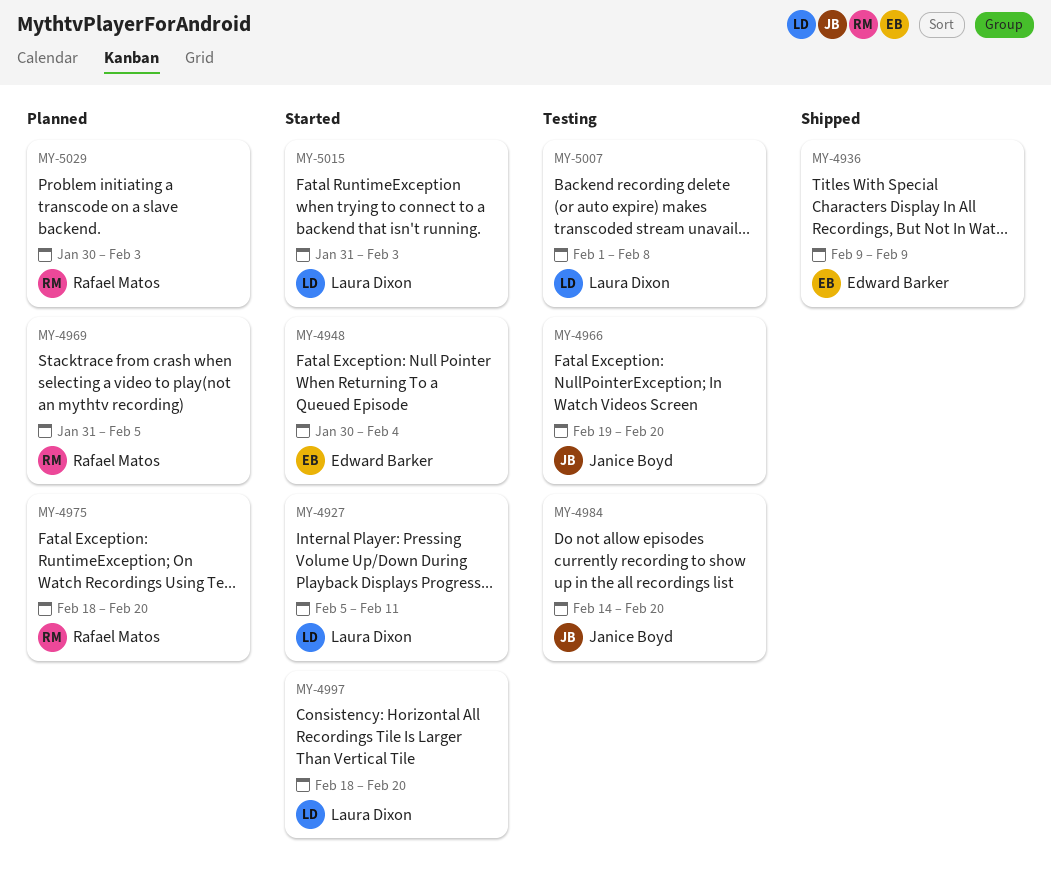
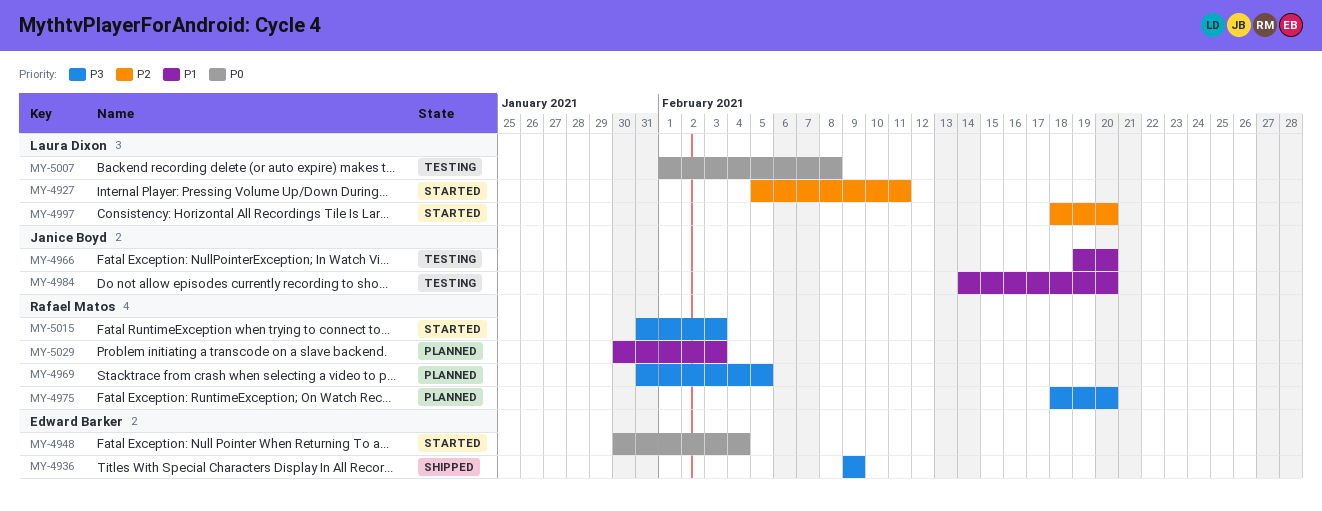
MY-5015, owner: Laura Dixon -> Rafael Matos

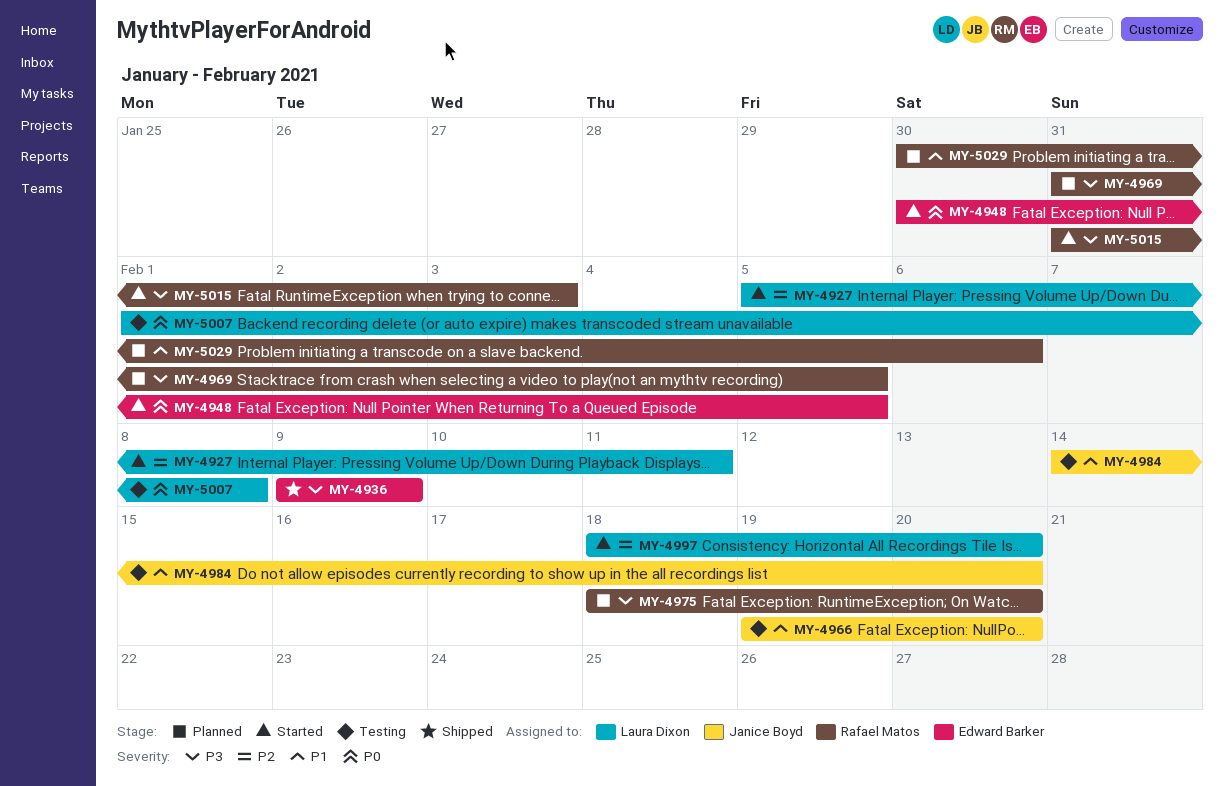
MY-4948, due: Feb 4 -> Feb 5
MY-5029, due: Feb 3 -> Feb 6

